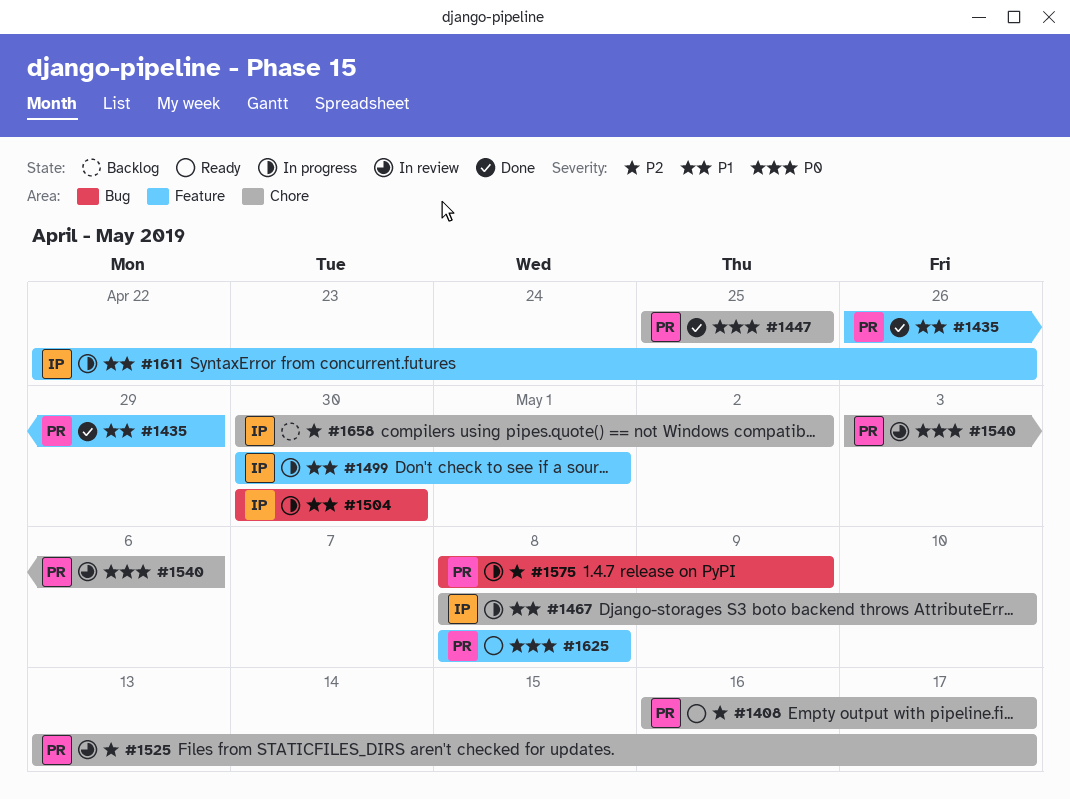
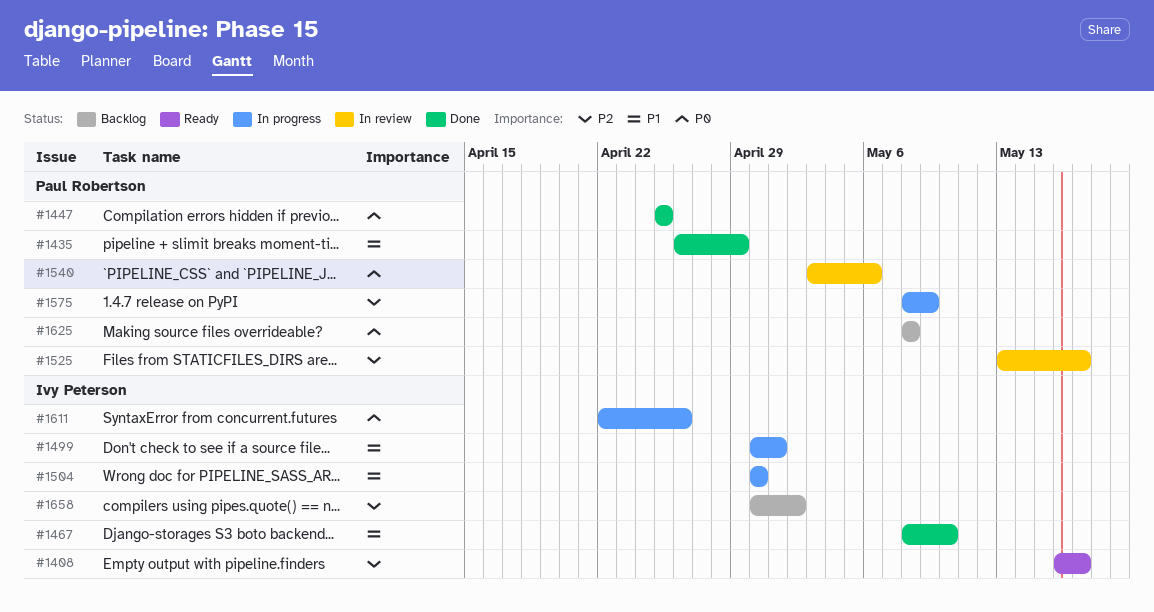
#1408, owner: Paul Robertson -> Ivy Peterson
#1467, status: In progress -> Done
#1611, priority: P1 -> P0
#1625, status: Ready -> Backlog

